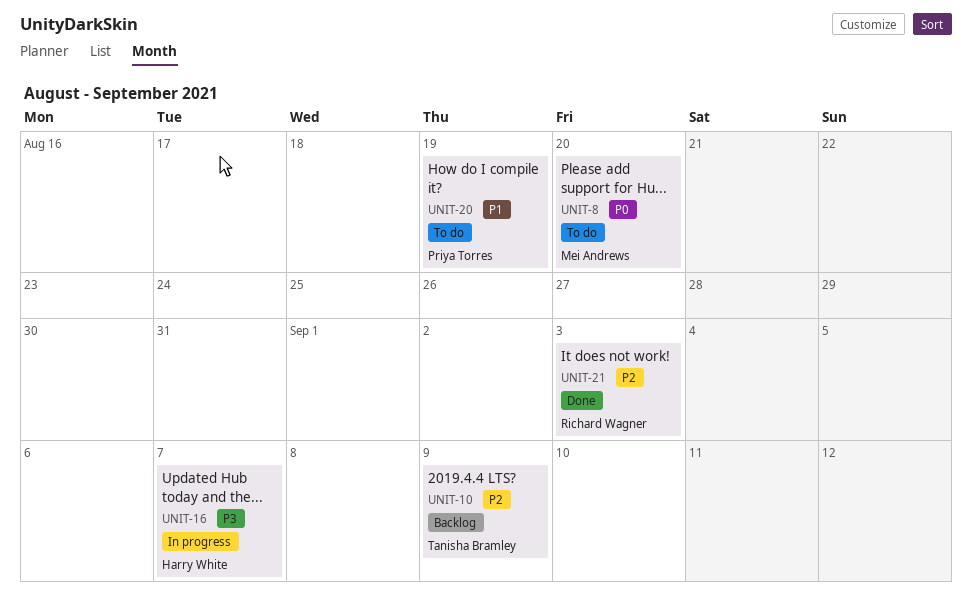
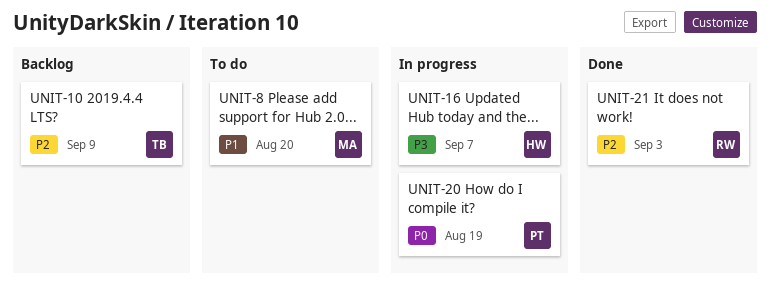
UNIT-8, priority: P0 -> P1
UNIT-20, status: To do -> In progress
UNIT-20, priority: P1 -> P0

